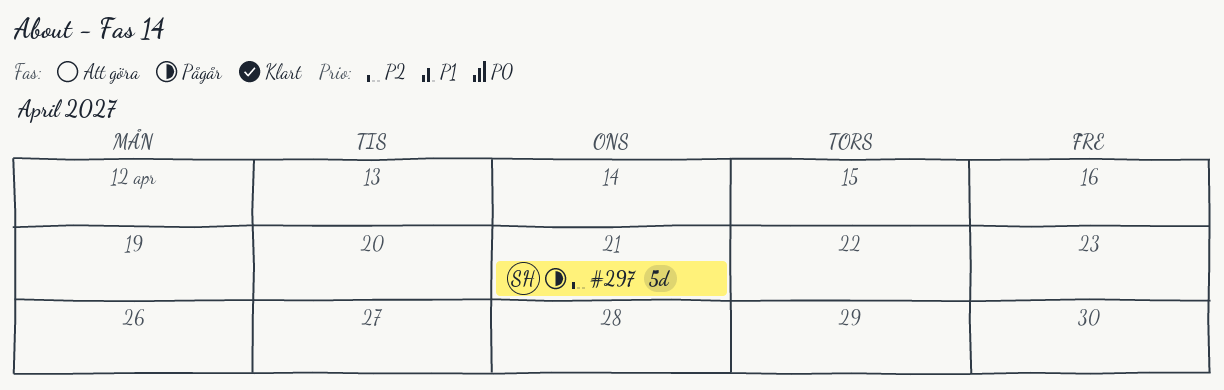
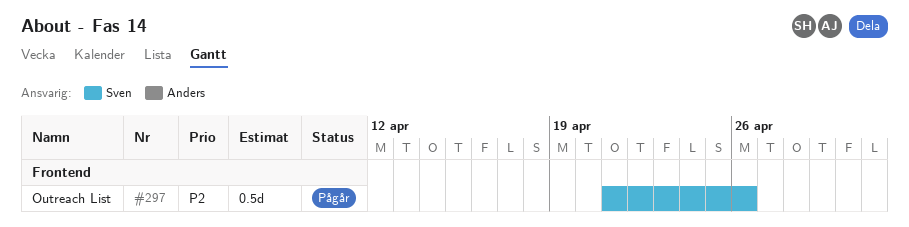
#297, estimate: 5d -> 0.5d
#297, due: Apr 21 -> Apr 26

